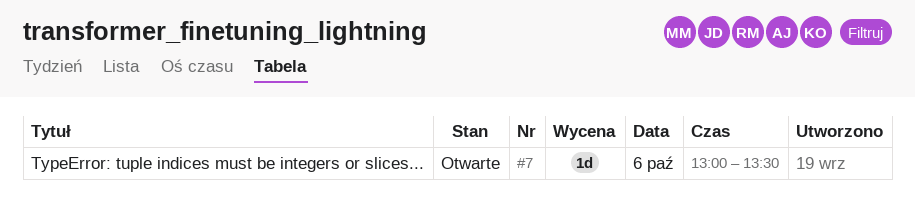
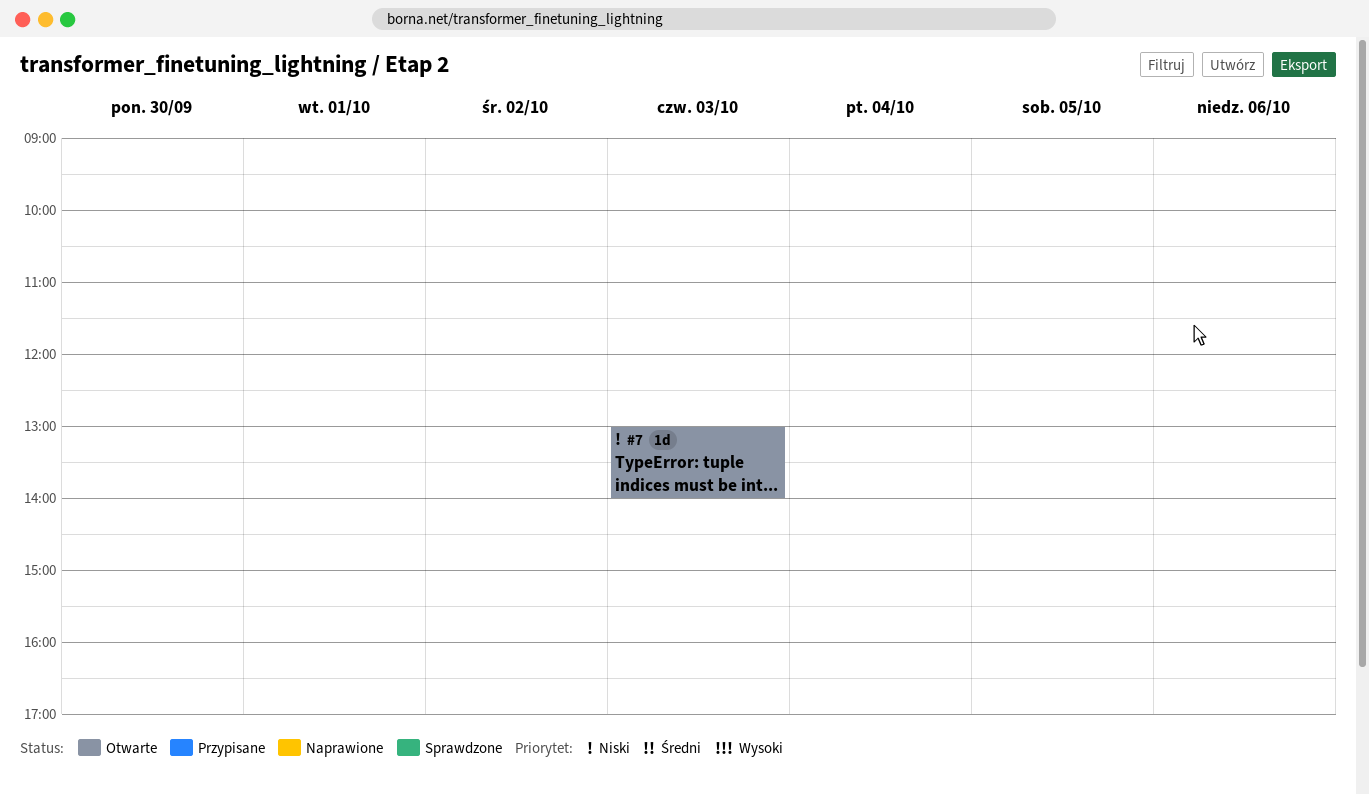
#7, day: Oct 6 -> Oct 3
#7, ends: 13:30 -> 14:00

